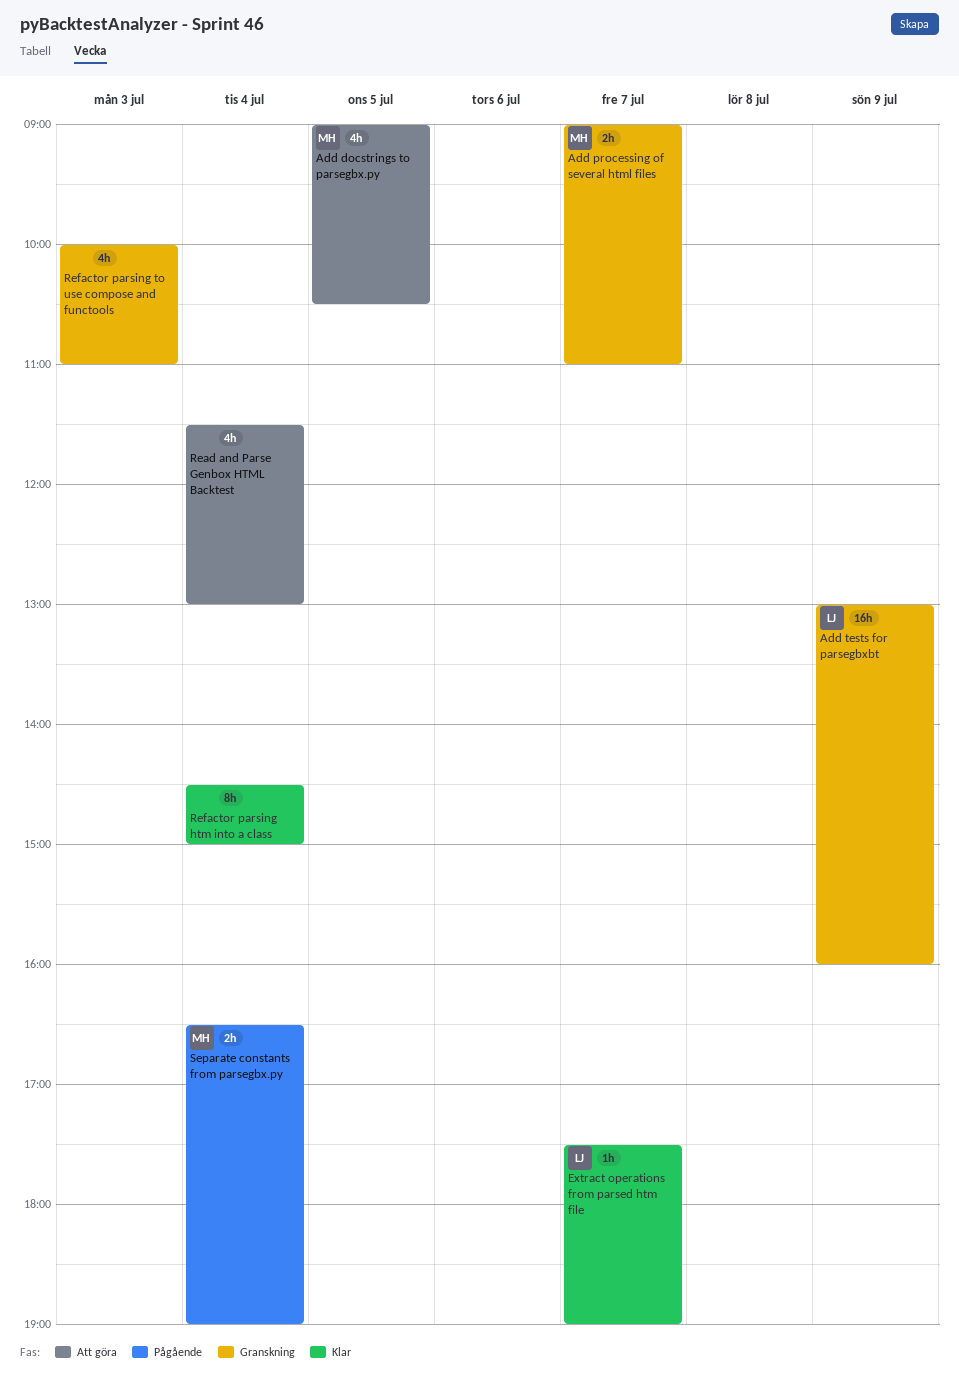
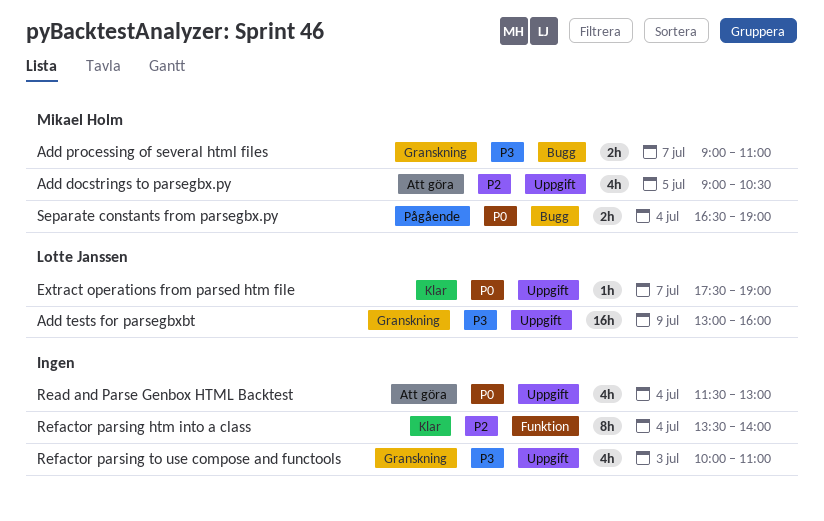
Refactor parsing htm into a class, begins: 14:30 -> 13:30
Refactor parsing htm into a class, ends: 15:00 -> 14:00

